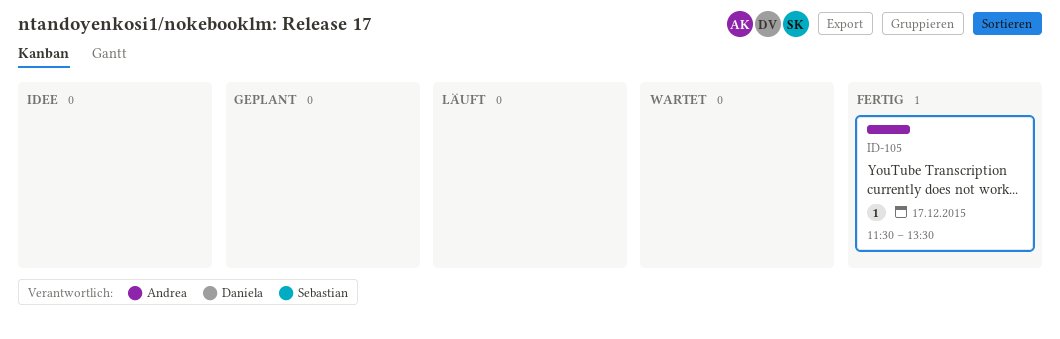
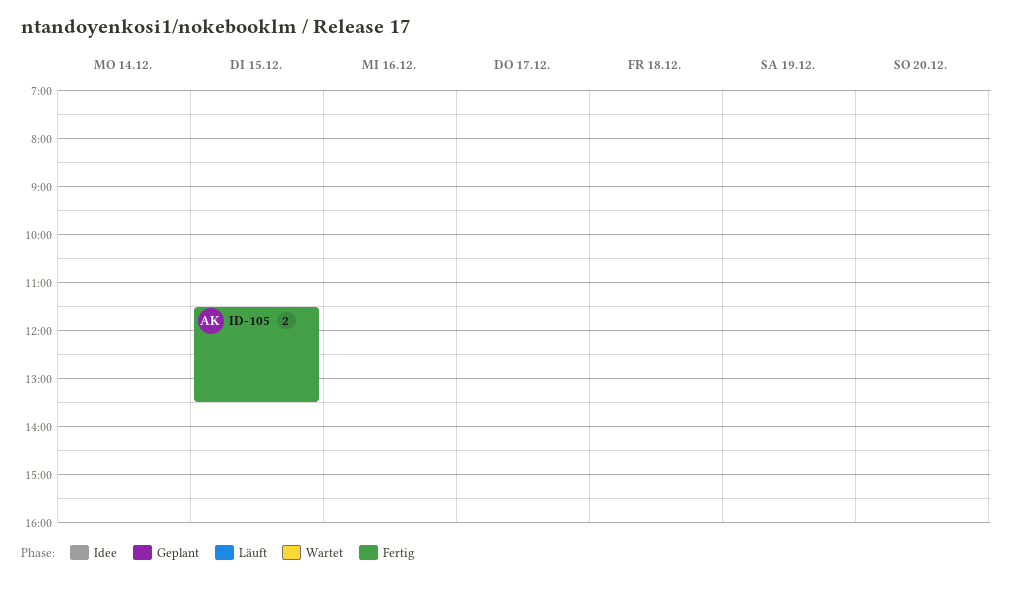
ID-105, estimate: 1 -> 2
ID-105, day: Dec 17 -> Dec 15

